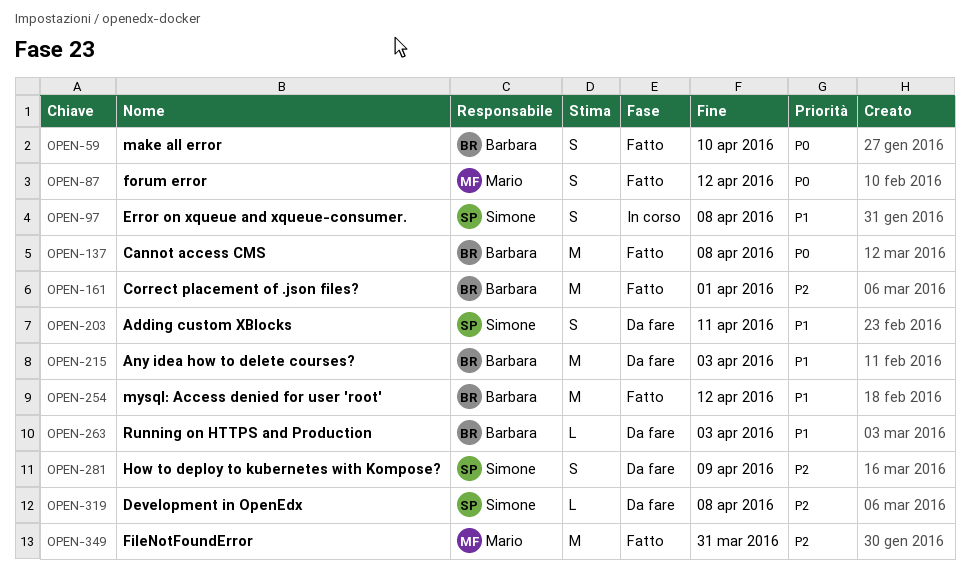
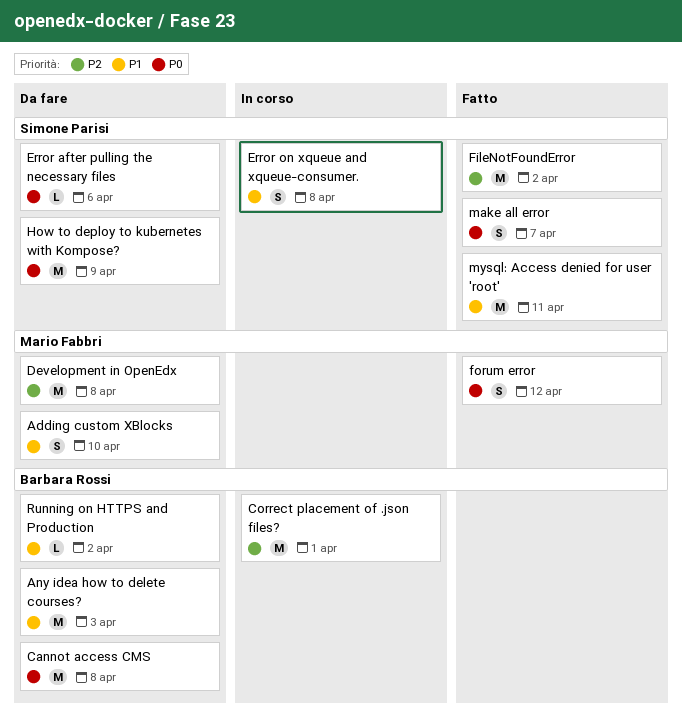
Adding custom XBlocks, owner: Simone Parisi -> Mario Fabbri
Adding custom XBlocks, due: Apr 11 -> Apr 10
Cannot access CMS, status: Fatto -> Da fare
Correct placement of .json files?, status: Fatto -> In corso
Development in OpenEdx, owner: Simone Parisi -> Mario Fabbri
Development in OpenEdx, estimate: L -> M
Error after pulling the necessary files: none -> present
FileNotFoundError, owner: Mario Fabbri -> Simone Parisi
FileNotFoundError, due: Mar 31 -> Apr 2
How to deploy to kubernetes with Kompose?, priority: P2 -> P0
How to deploy to kubernetes with Kompose?, estimate: S -> M
make all error, owner: Barbara Rossi -> Simone Parisi
make all error, due: Apr 10 -> Apr 7
mysql: Access denied for user 'root', owner: Barbara Rossi -> Simone Parisi
mysql: Access denied for user 'root', due: Apr 12 -> Apr 11
Running on HTTPS and Production, due: Apr 3 -> Apr 2

